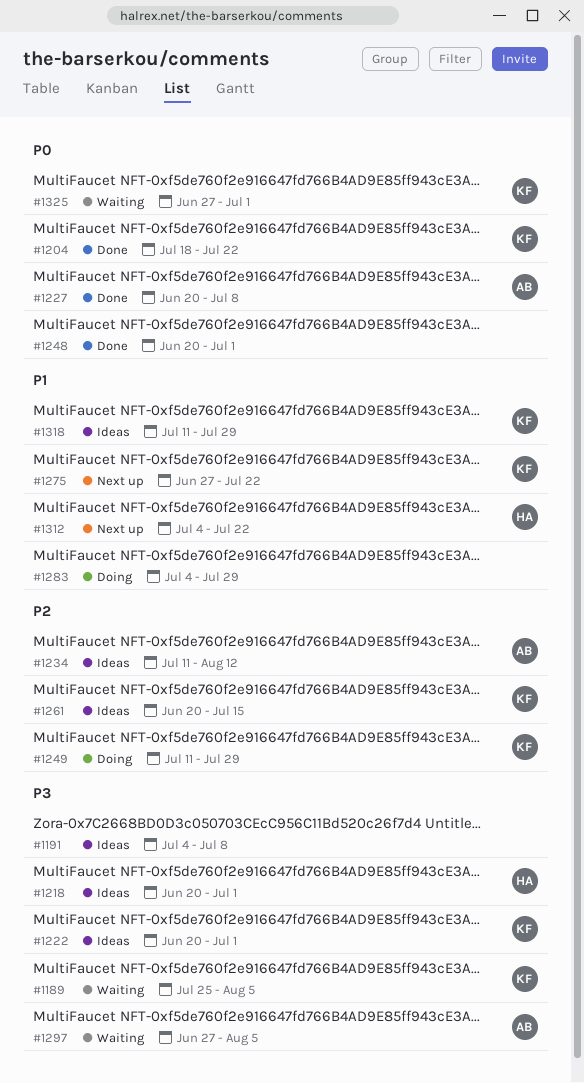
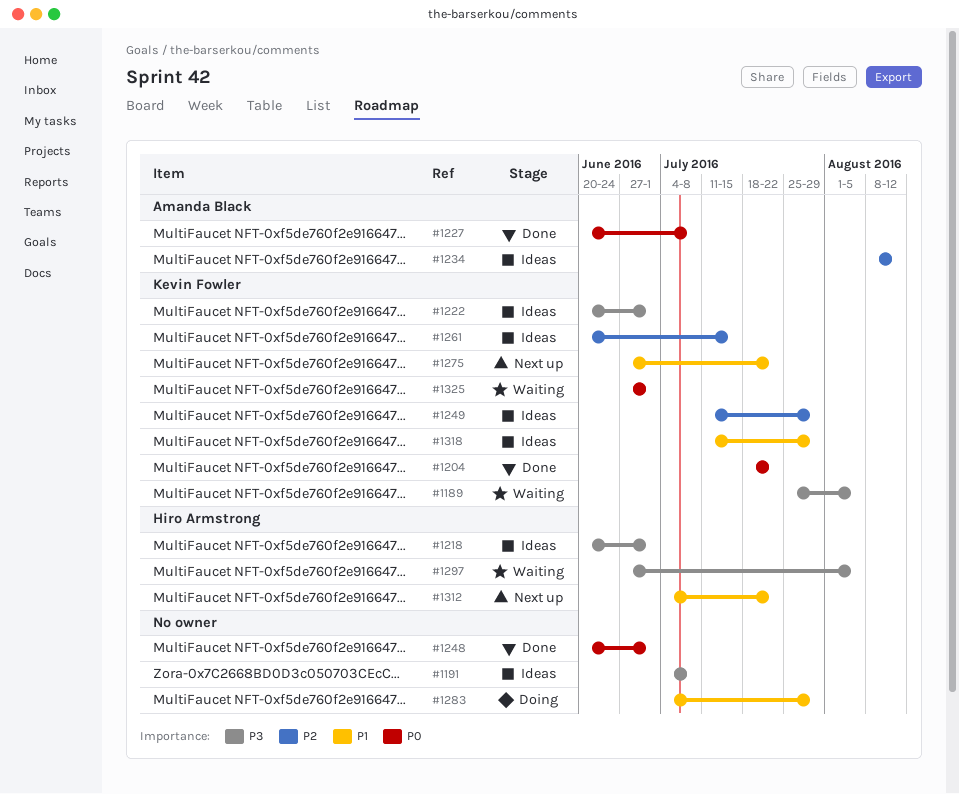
#1234, start: Jul 11 -> Aug 8
#1249, status: Doing -> Ideas
#1297, owner: Amanda Black -> Hiro Armstrong

